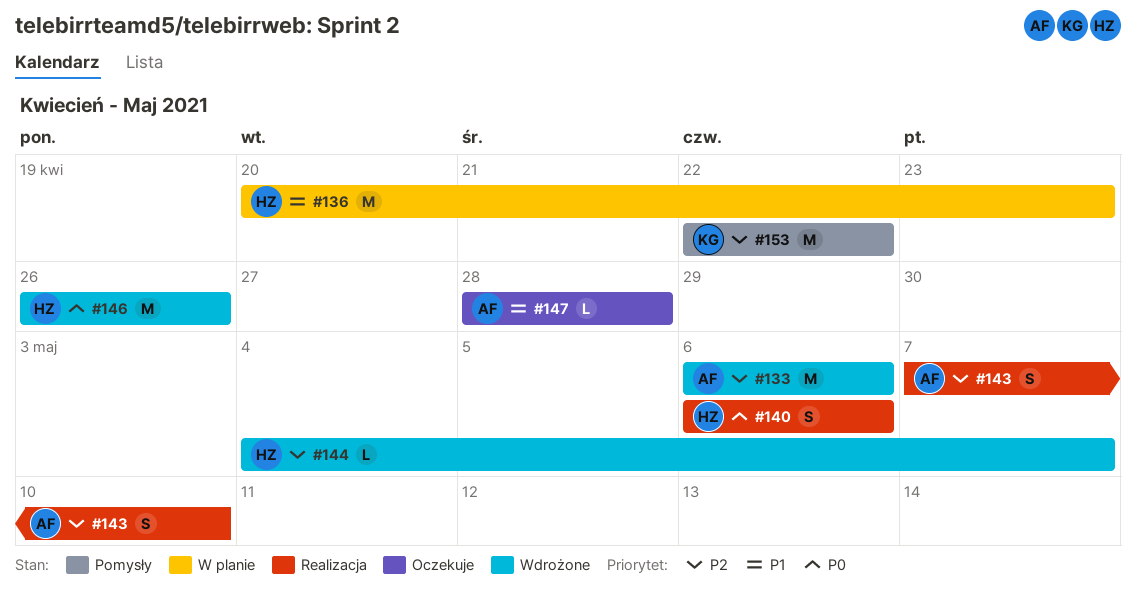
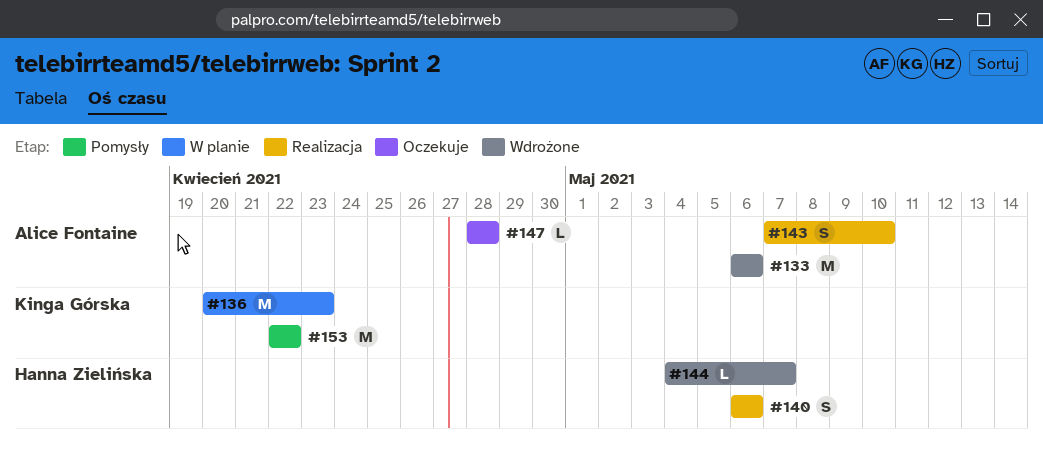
#136, owner: Hanna Zielińska -> Kinga Górska
#146: present -> none

